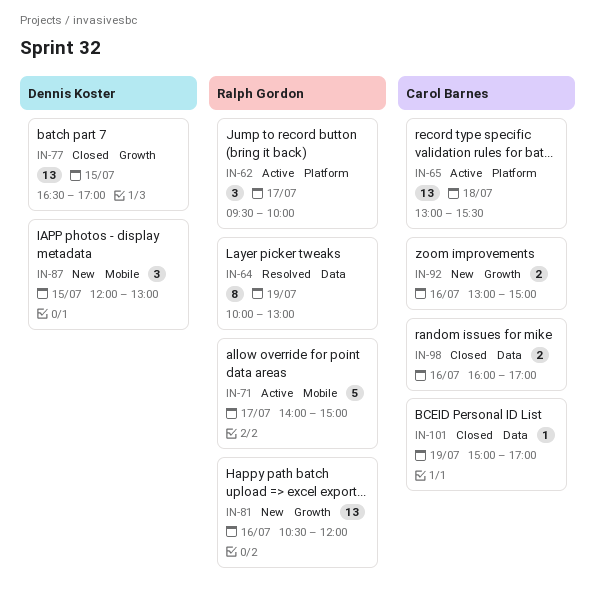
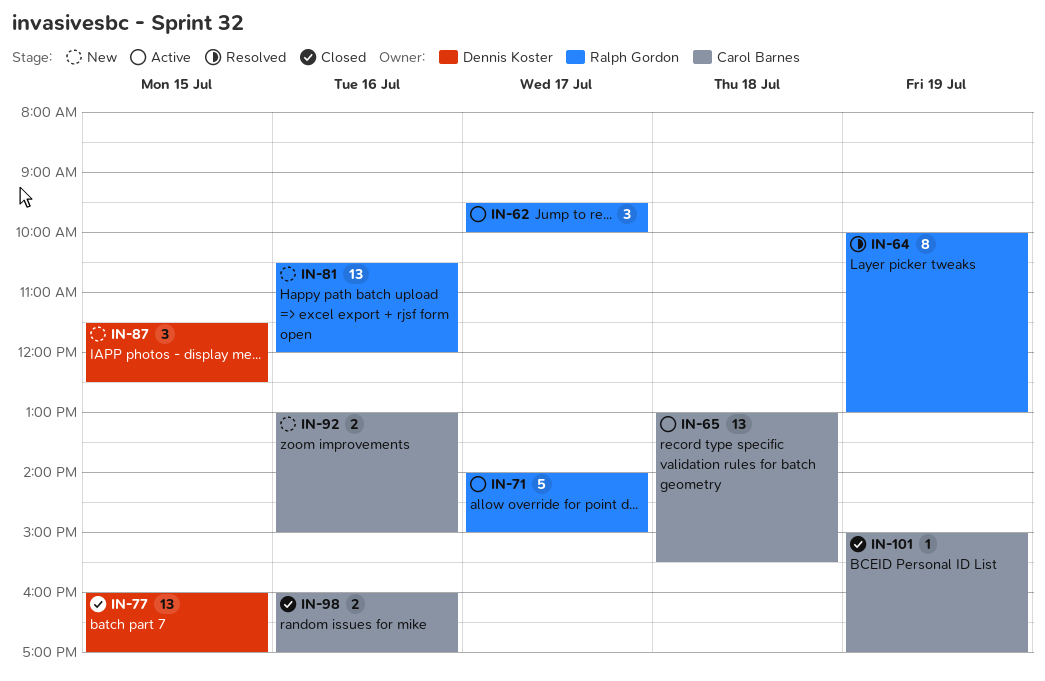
IN-77, begins: 16:30 -> 16:00
IN-87, begins: 12:00 -> 11:30
IN-87, ends: 13:00 -> 12:30

